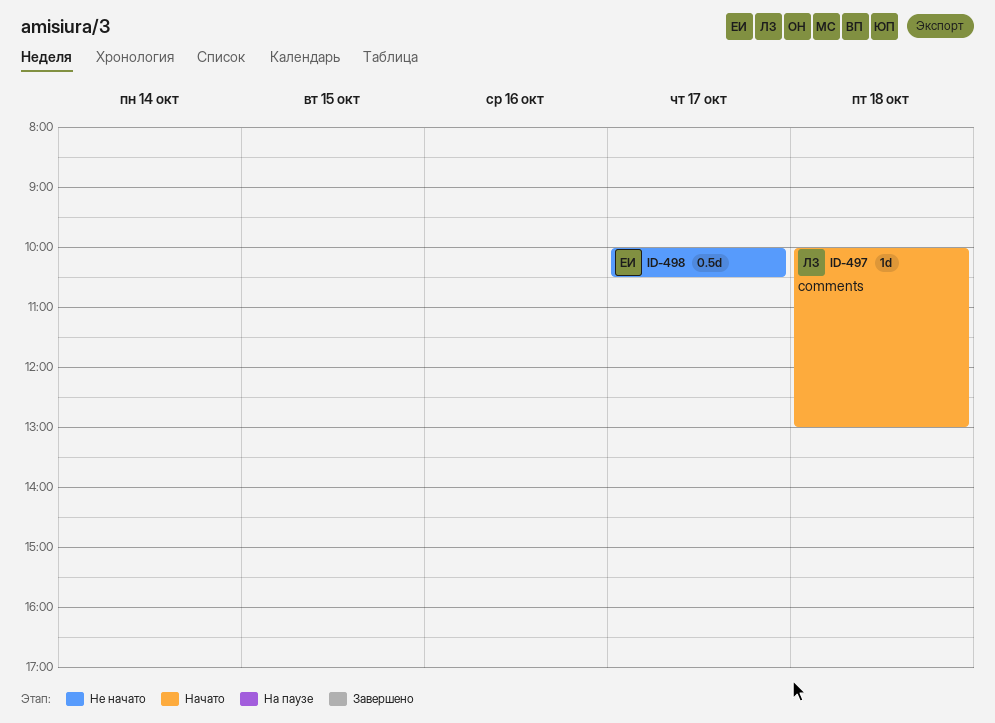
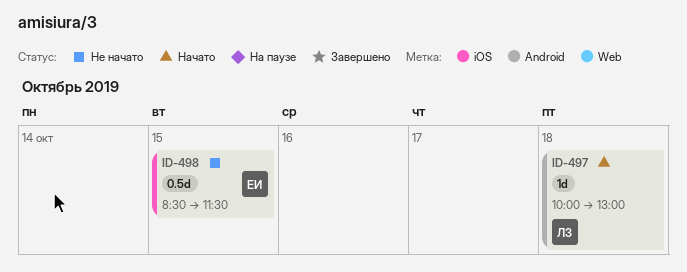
ID-498, day: Oct 17 -> Oct 15
ID-498, begins: 10:00 -> 08:30
ID-498, ends: 10:30 -> 11:30

